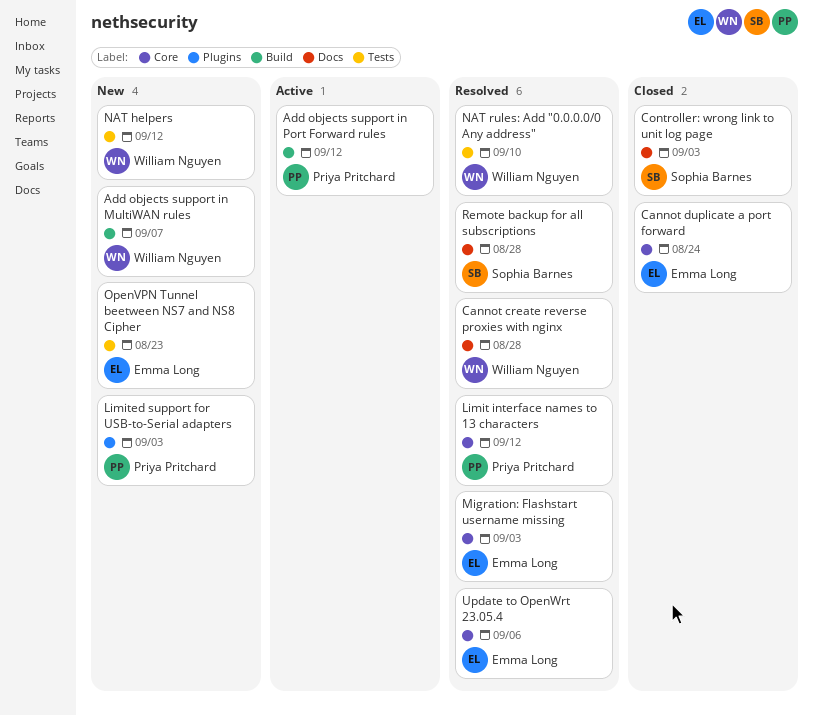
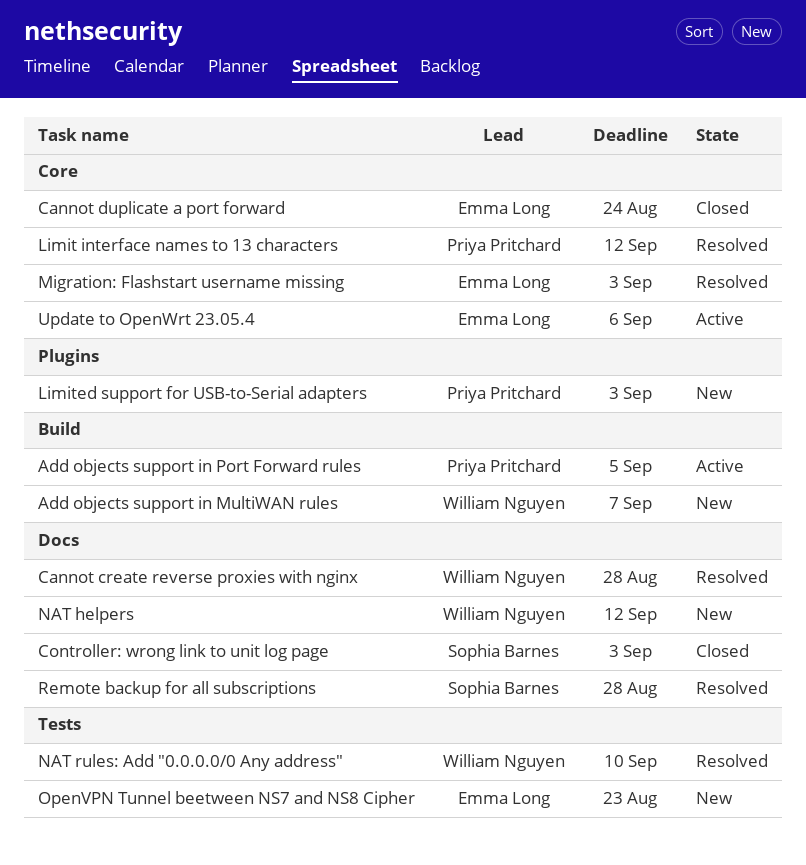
Add objects support in Port Forward rules, due: Sep 12 -> Sep 5
NAT helpers, label: Tests -> Docs
Update to OpenWrt 23.05.4, status: Resolved -> Active

